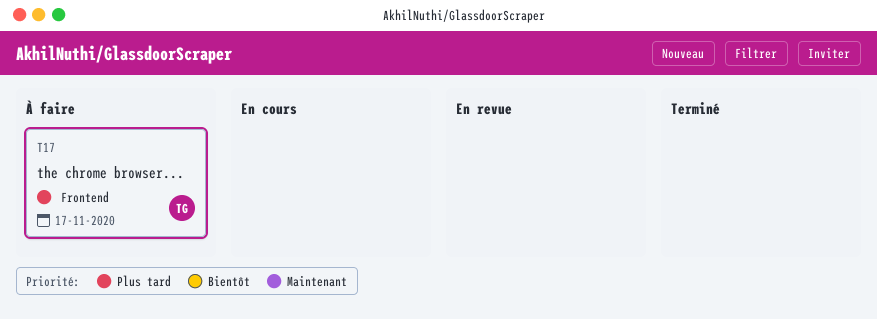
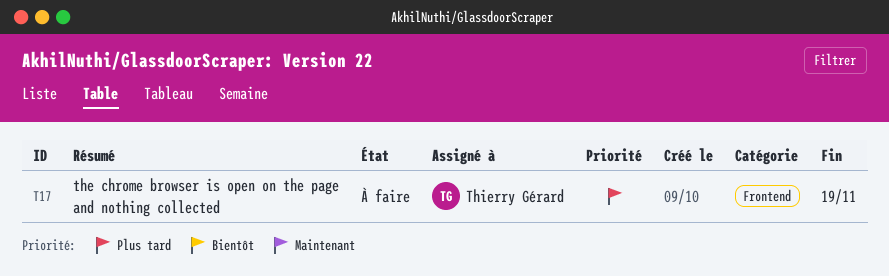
T17, due: Nov 17 -> Nov 19

